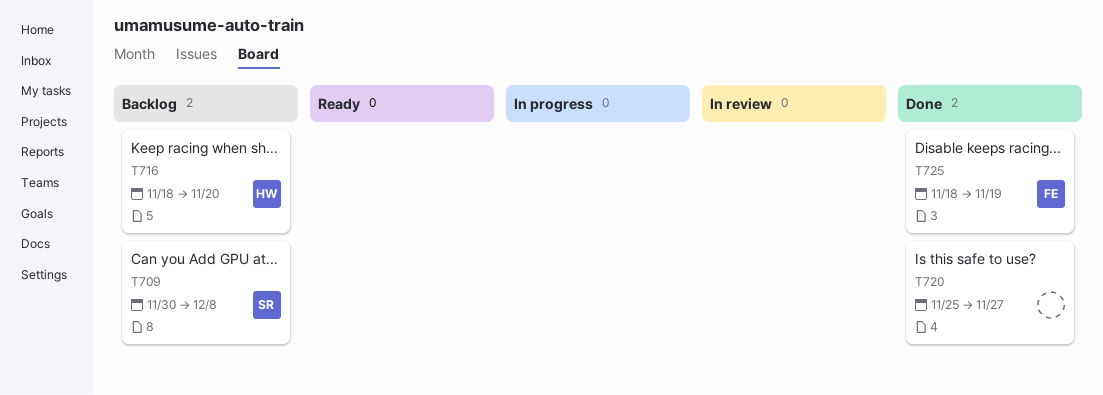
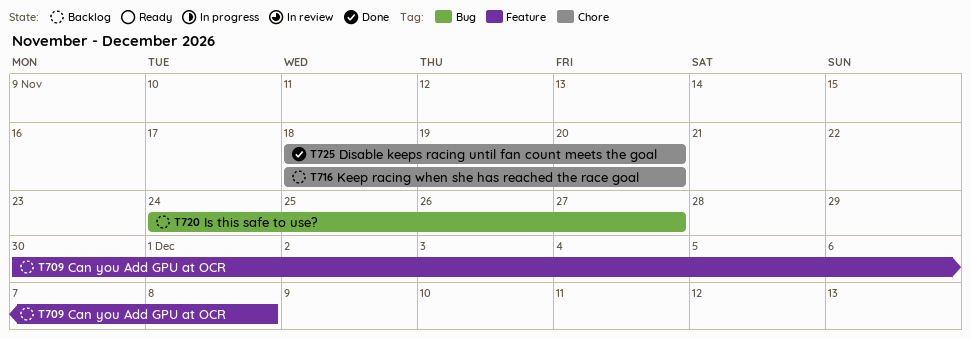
T720, status: Done -> Backlog
T720, start: Nov 25 -> Nov 24
T725, due: Nov 19 -> Nov 20

